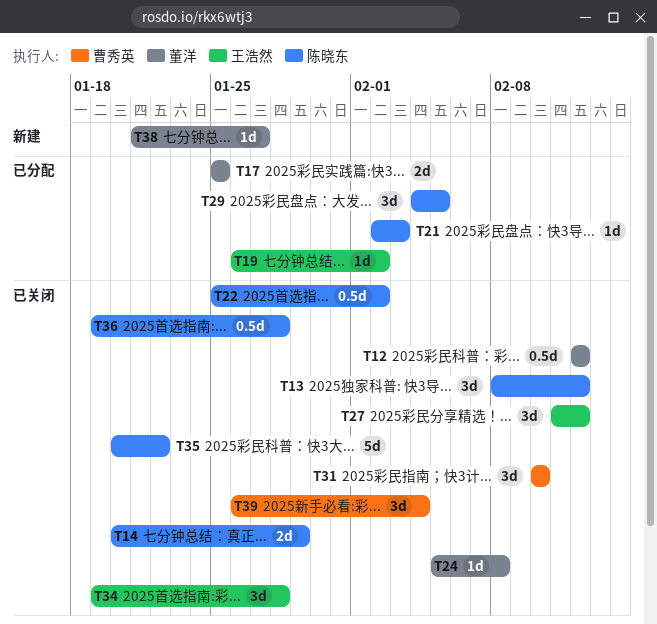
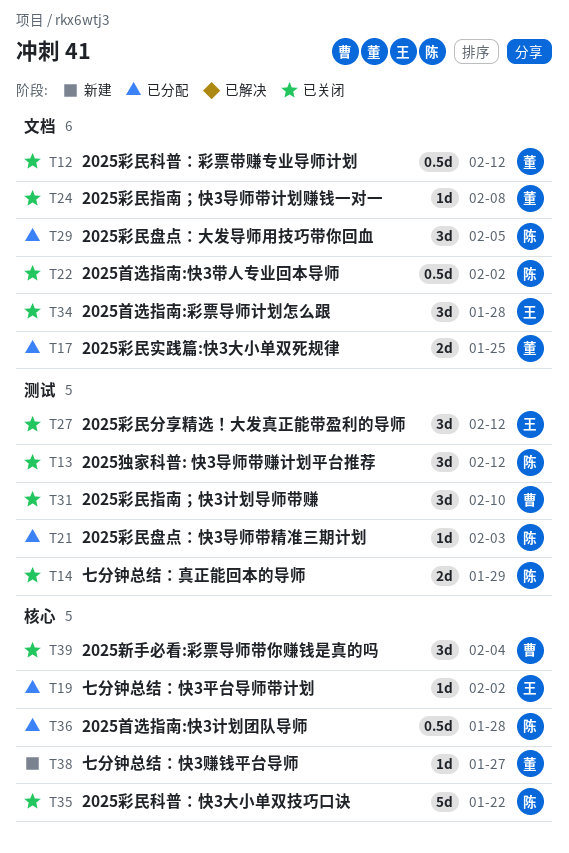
T36, status: 已关闭 -> 已分配

